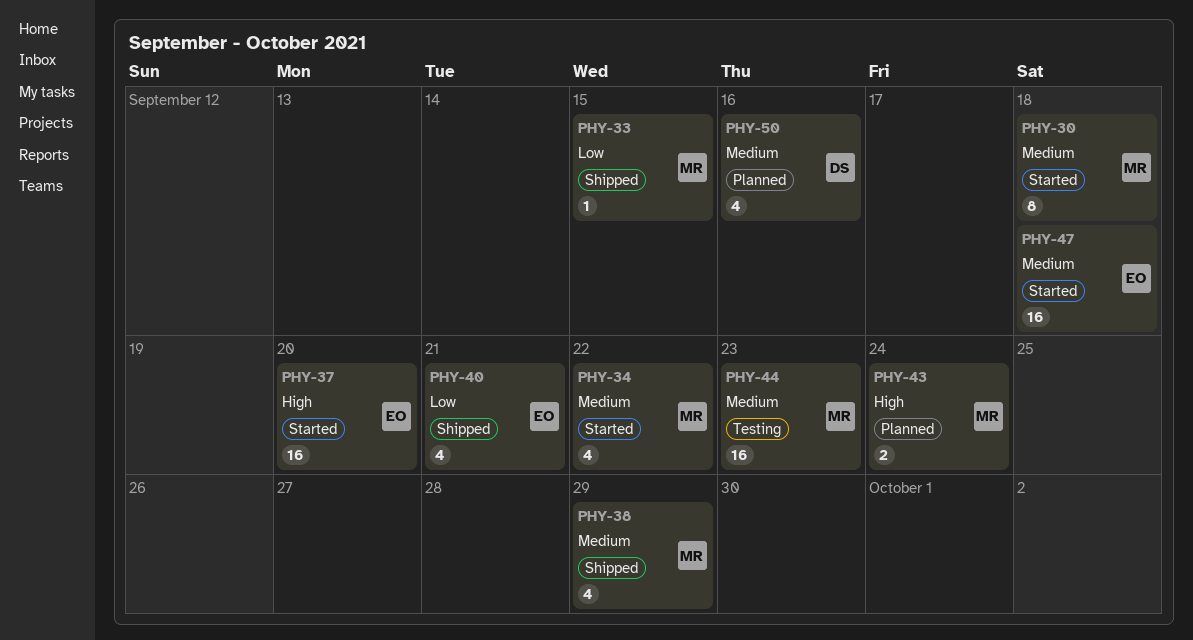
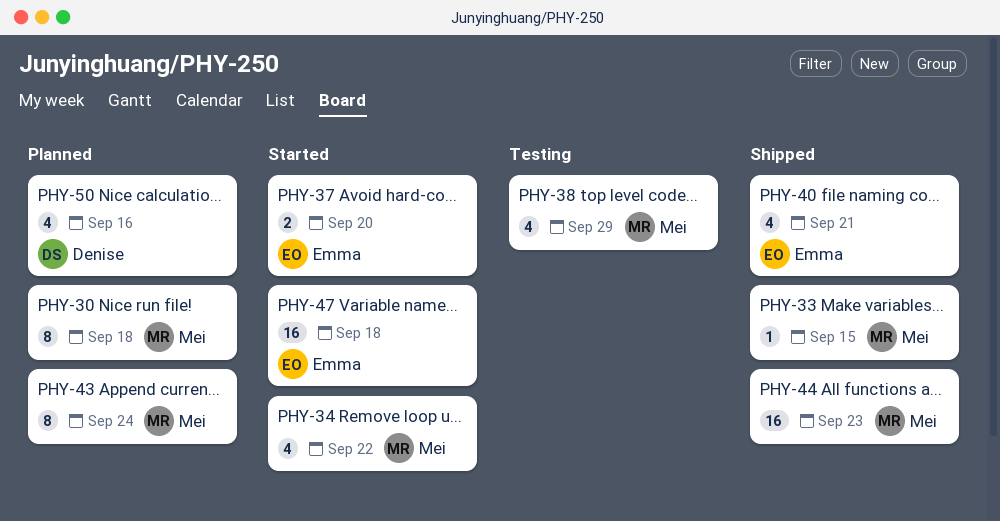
PHY-30, status: Started -> Planned
PHY-37, estimate: 16 -> 2
PHY-38, status: Shipped -> Testing
PHY-43, estimate: 2 -> 8
PHY-44, status: Testing -> Shipped

